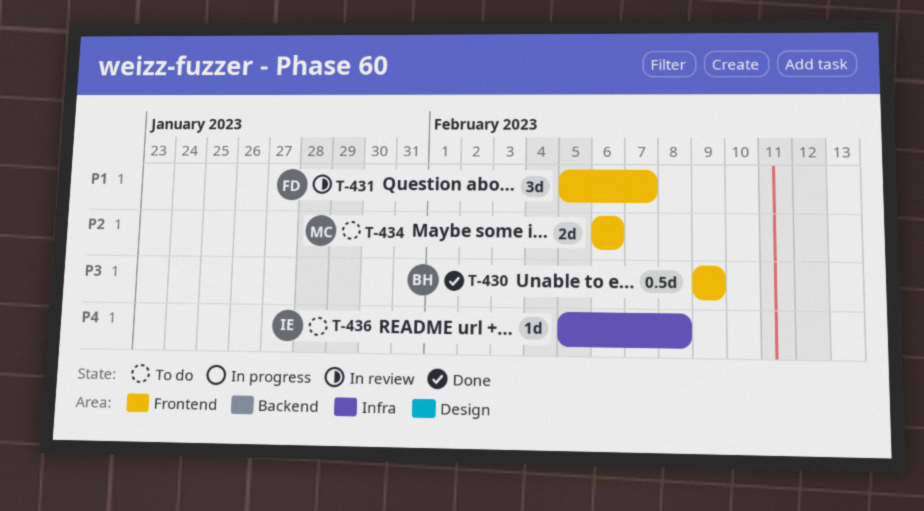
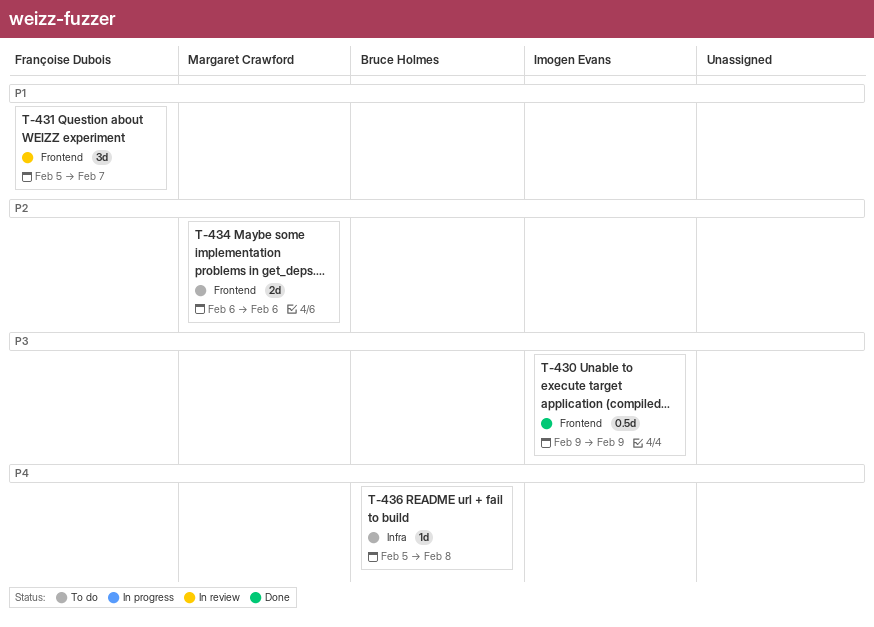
T-430, owner: Bruce Holmes -> Imogen Evans
T-436, owner: Imogen Evans -> Bruce Holmes

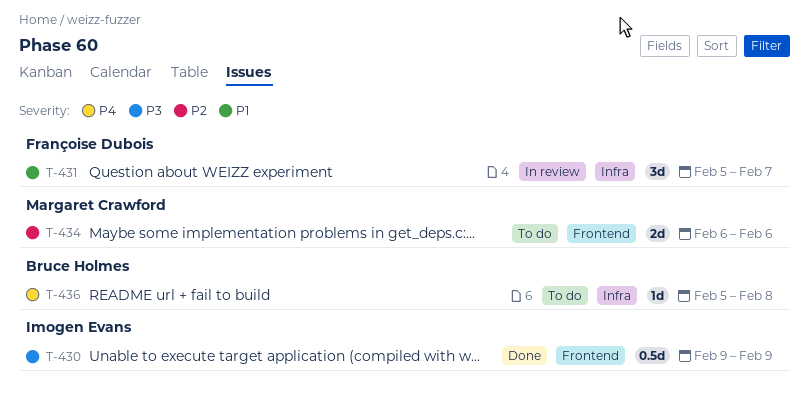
T-431, label: Frontend -> Infra

